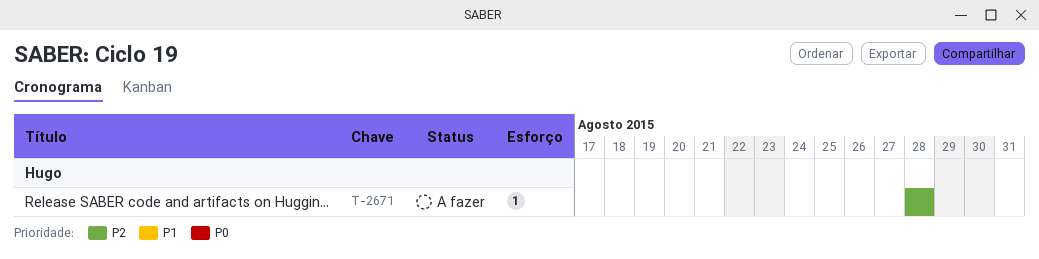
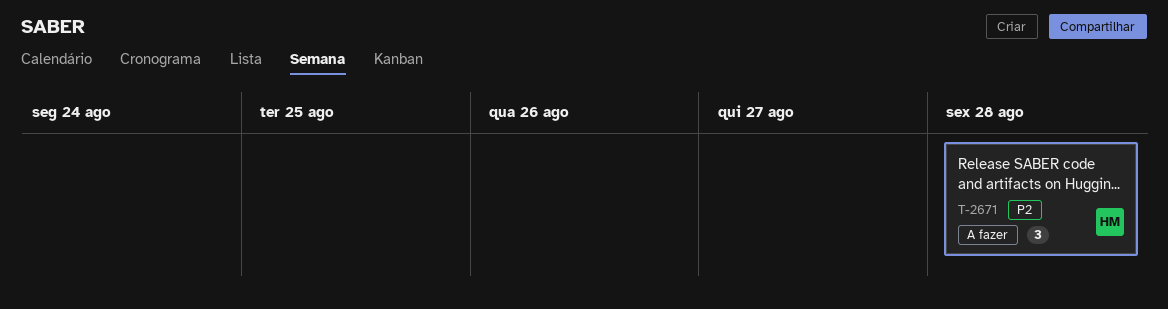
T-2671, estimate: 1 -> 3

